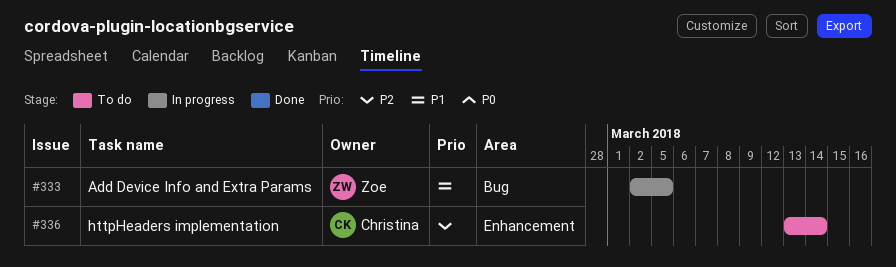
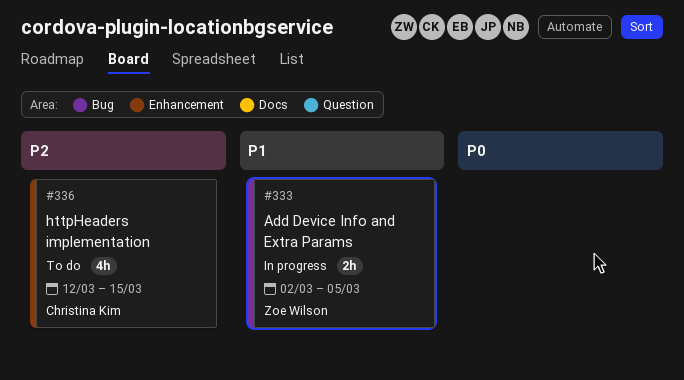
#336, start: Mar 13 -> Mar 12
#336, due: Mar 14 -> Mar 15

